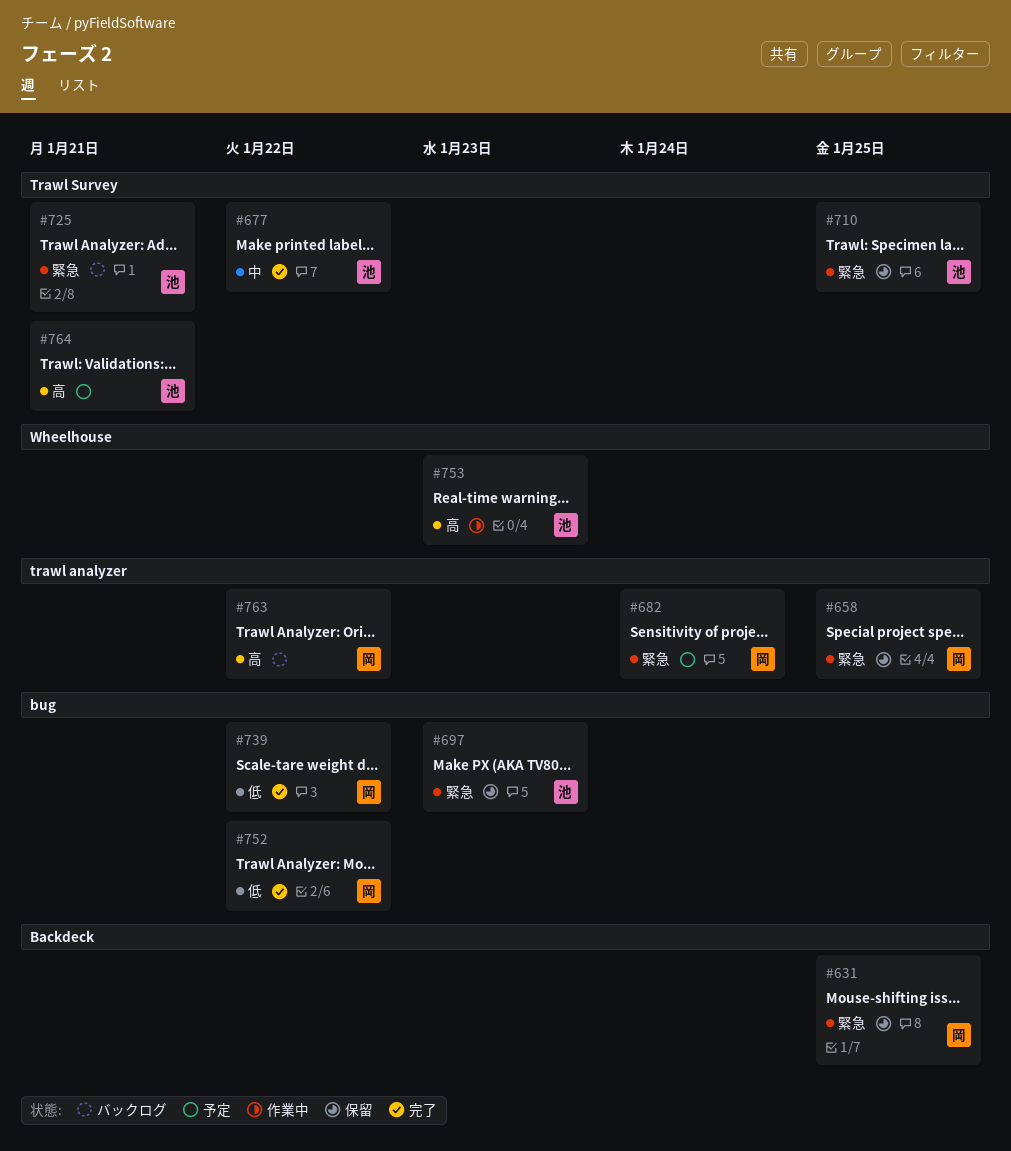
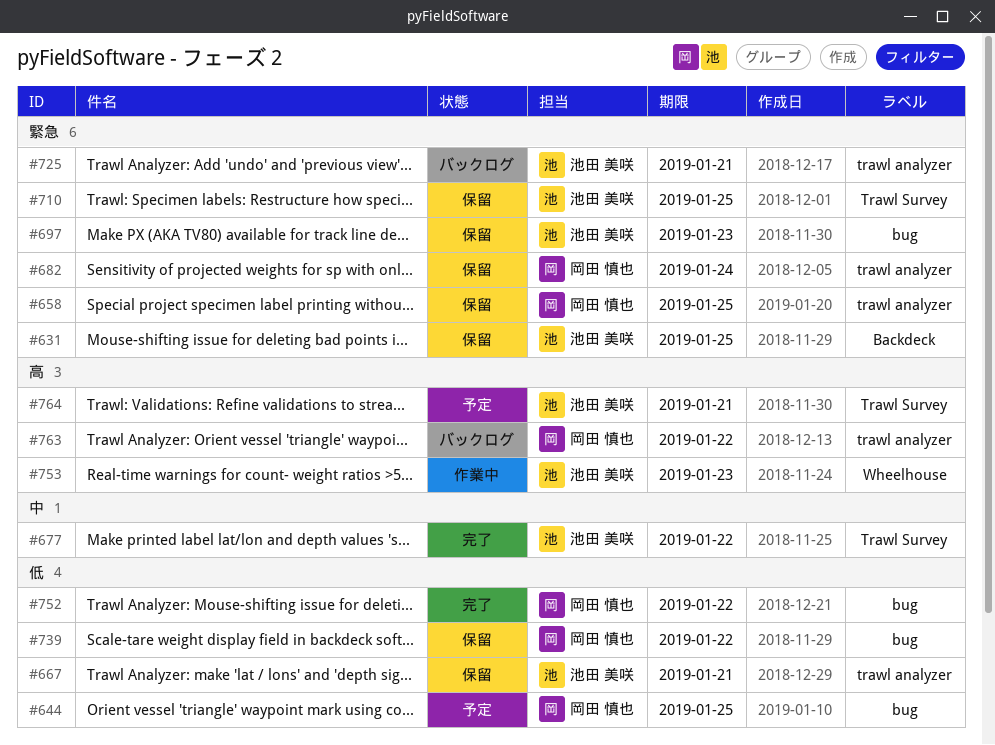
#631, owner: 岡田 慎也 -> 池田 美咲
#644: none -> present
#667: none -> present
#682, status: 予定 -> 保留
#725, label: Trawl Survey -> trawl analyzer
#739, status: 完了 -> 保留

